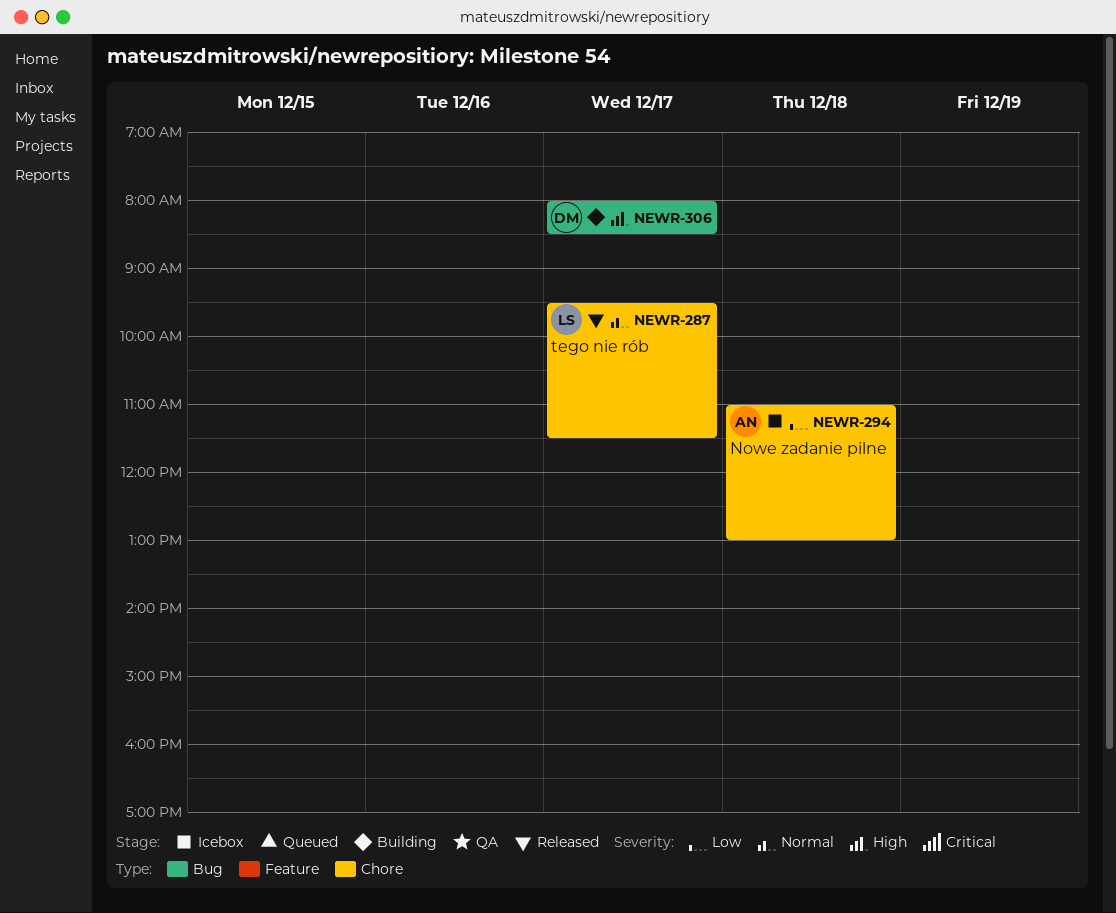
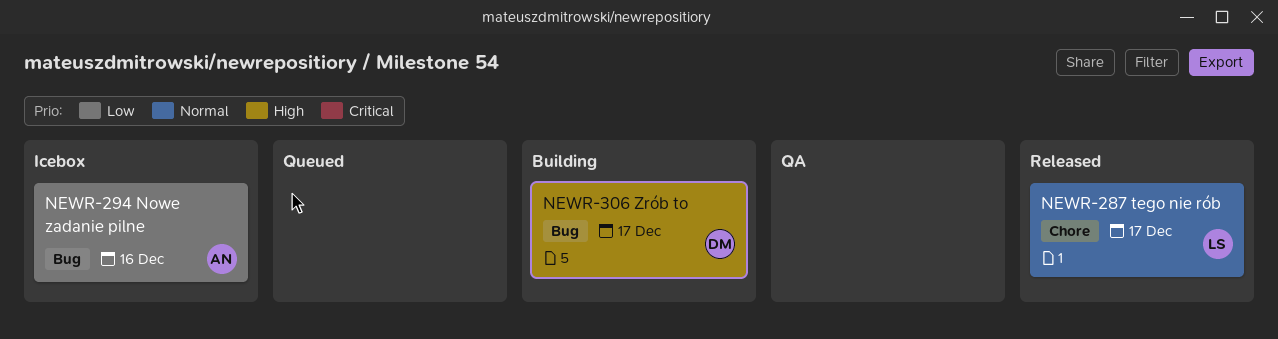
NEWR-294, label: Chore -> Bug
NEWR-294, day: Dec 18 -> Dec 16

